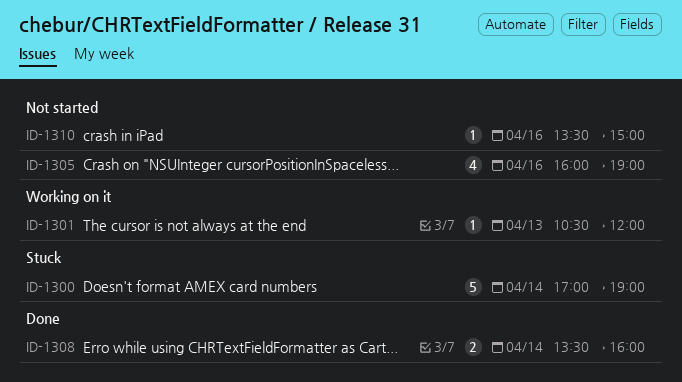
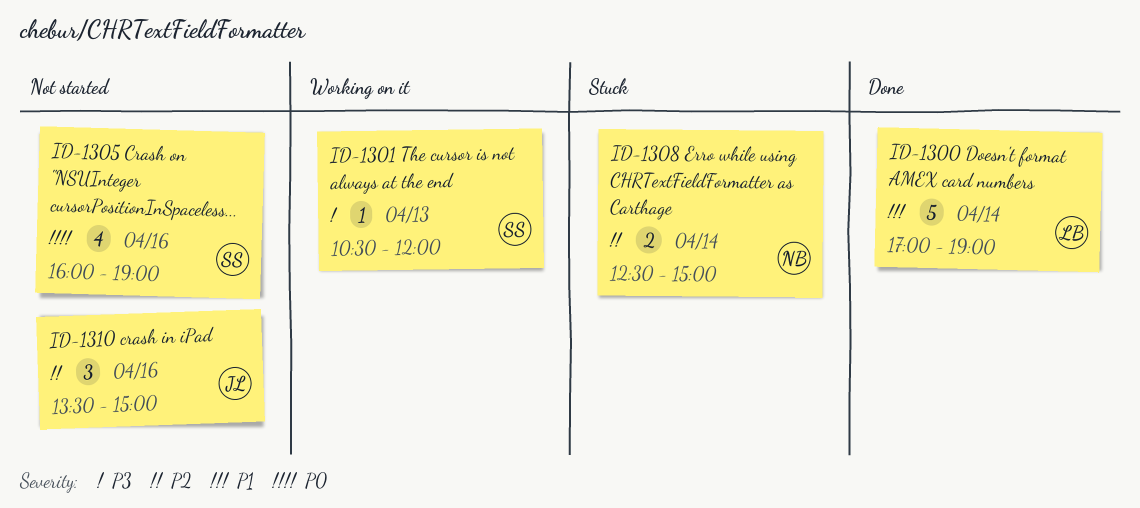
ID-1300, status: Stuck -> Done
ID-1308, status: Done -> Stuck
ID-1308, begins: 13:30 -> 12:30
ID-1308, ends: 16:00 -> 15:00
ID-1310, estimate: 1 -> 3

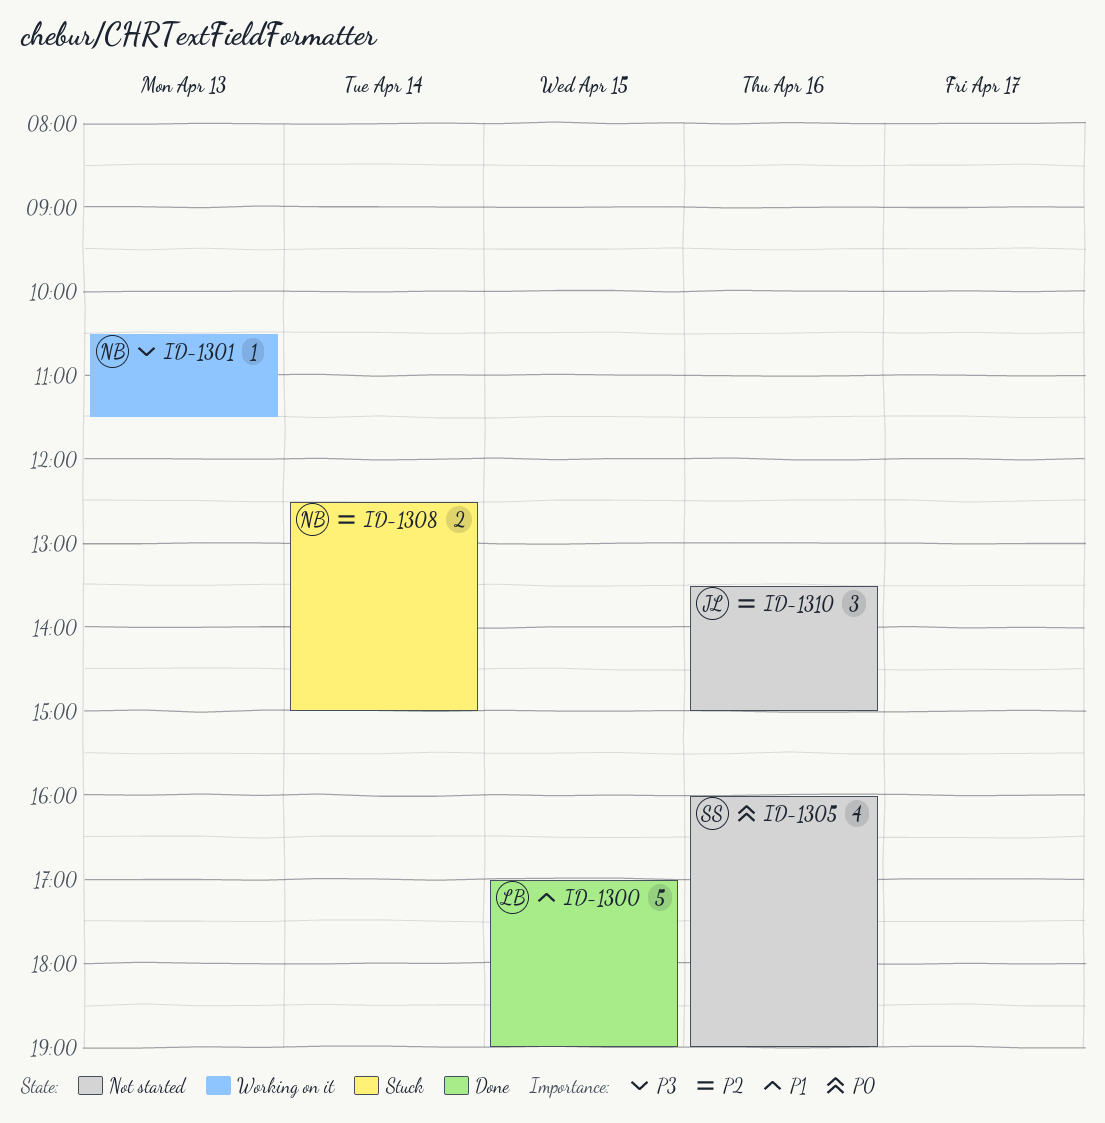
ID-1300, day: Apr 14 -> Apr 15
ID-1301, owner: SS -> NB
ID-1301, ends: 12:00 -> 11:30

